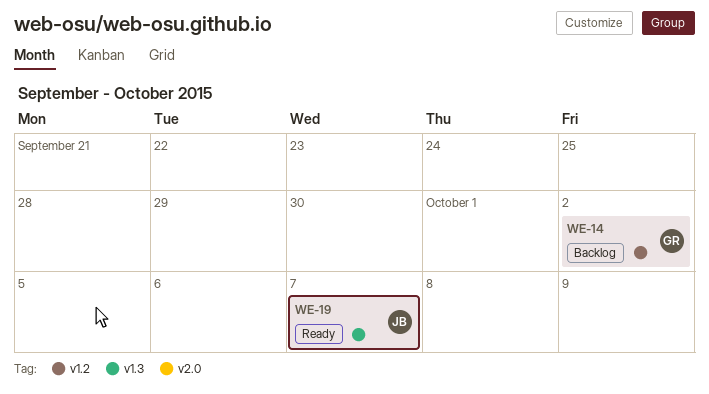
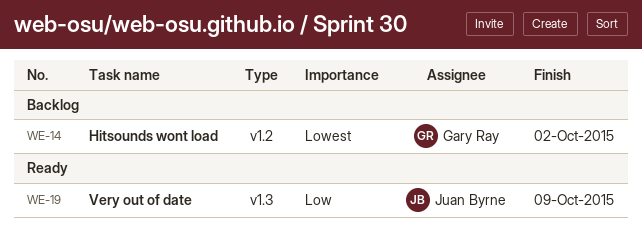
WE-19, due: Oct 7 -> Oct 9

